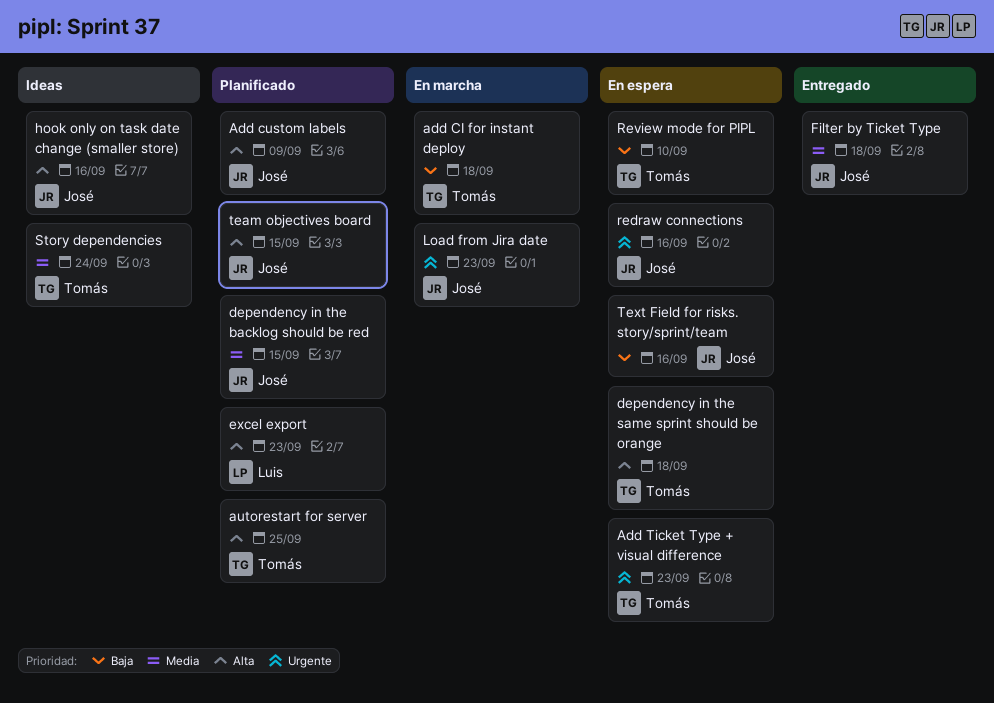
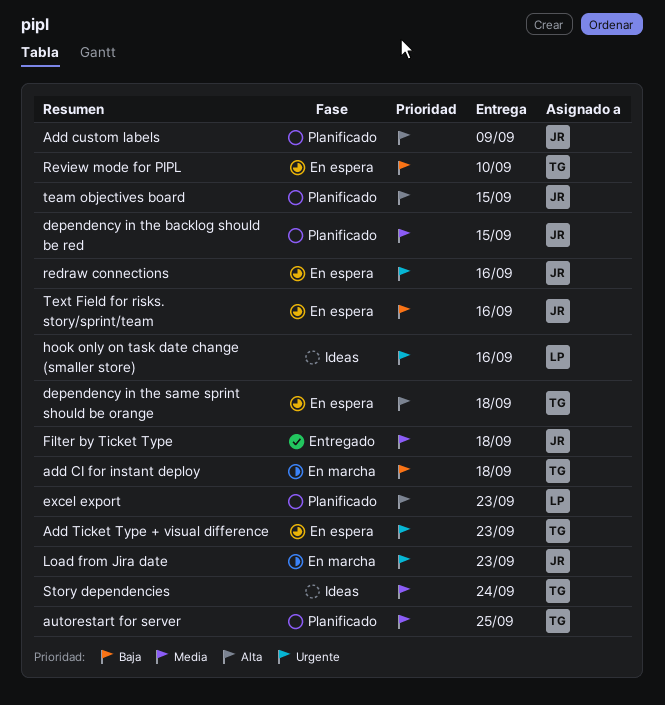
autorestart for server, priority: Alta -> Media
hook only on task date change (smaller store), owner: José -> Luis
hook only on task date change (smaller store), priority: Alta -> Urgente

